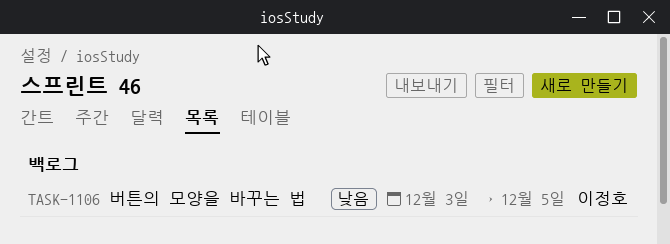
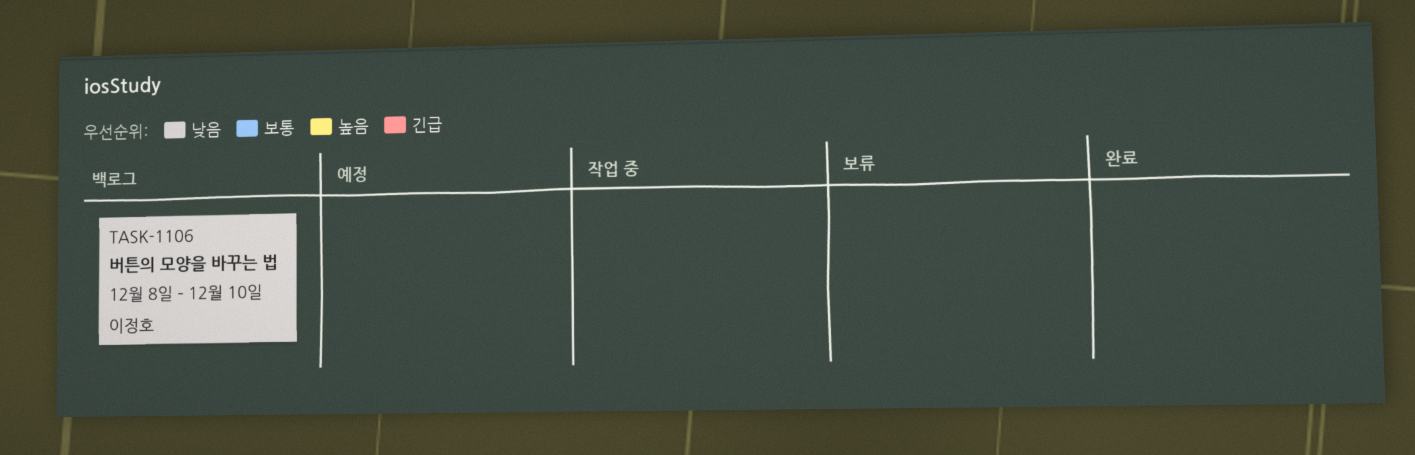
TASK-1106, start: Dec 3 -> Dec 8
TASK-1106, due: Dec 5 -> Dec 10

